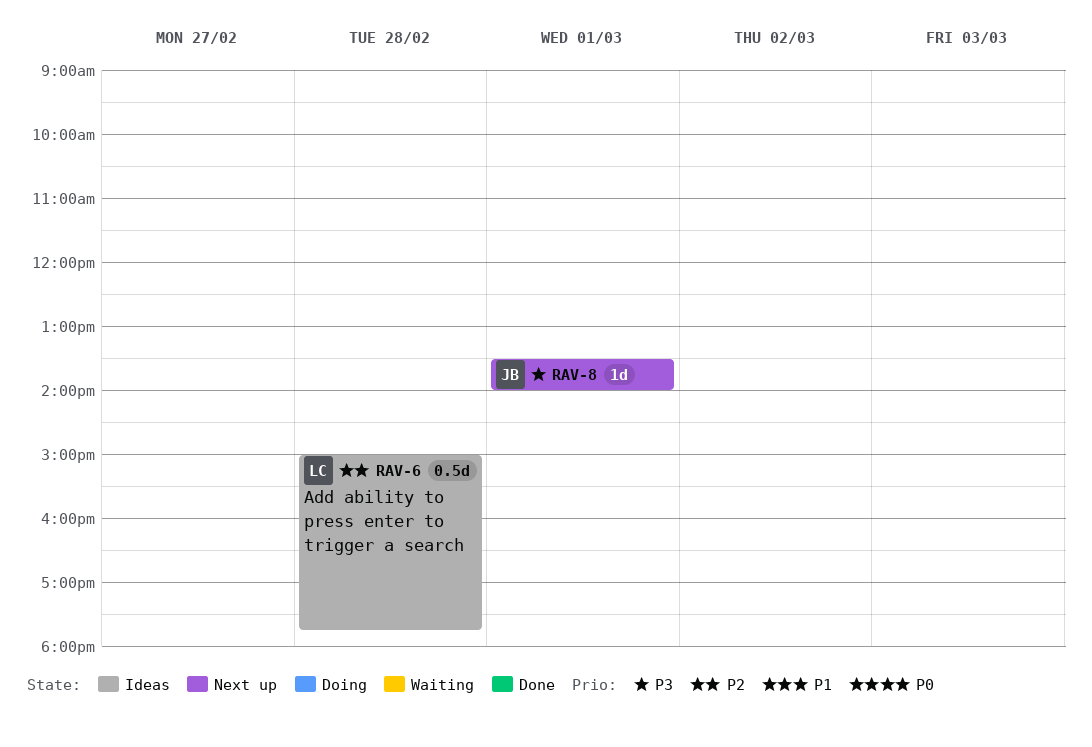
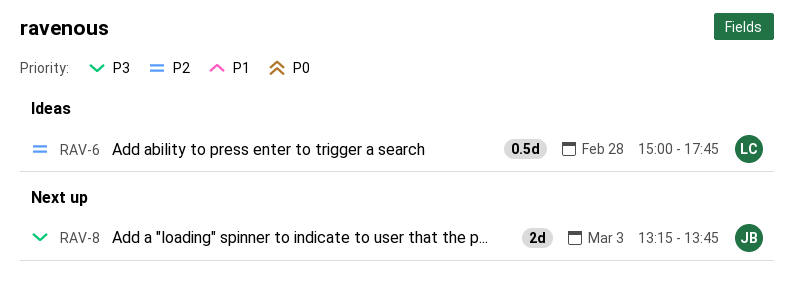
RAV-8, estimate: 1d -> 2d
RAV-8, day: Mar 1 -> Mar 3
RAV-8, begins: 13:30 -> 13:15
RAV-8, ends: 14:00 -> 13:45

